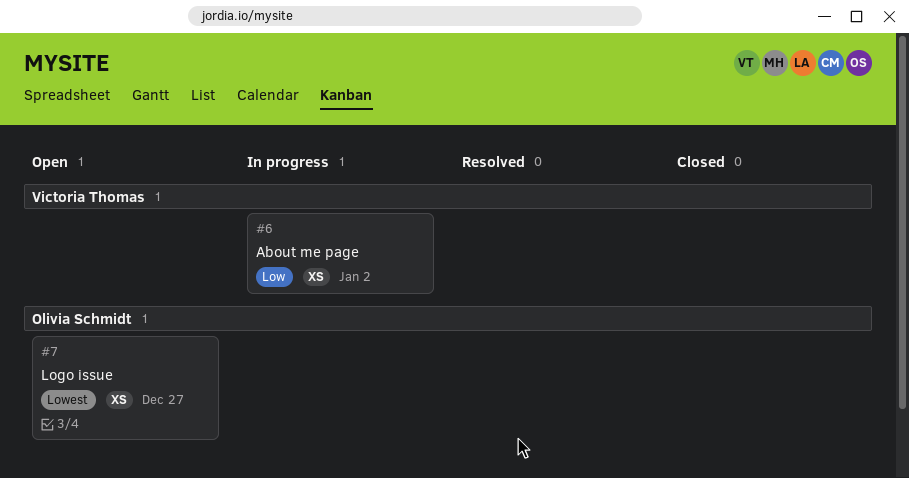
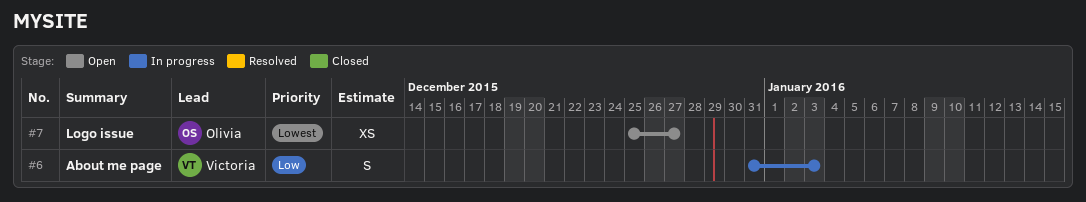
#6, estimate: XS -> S
#6, due: Jan 2 -> Jan 3

